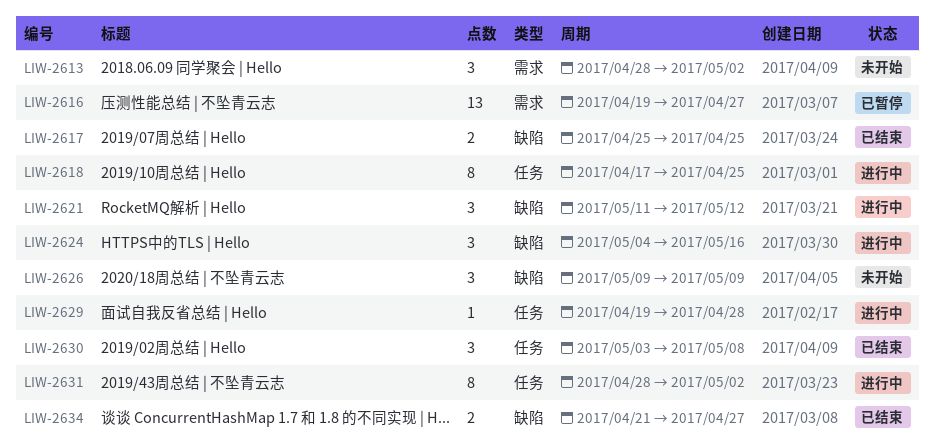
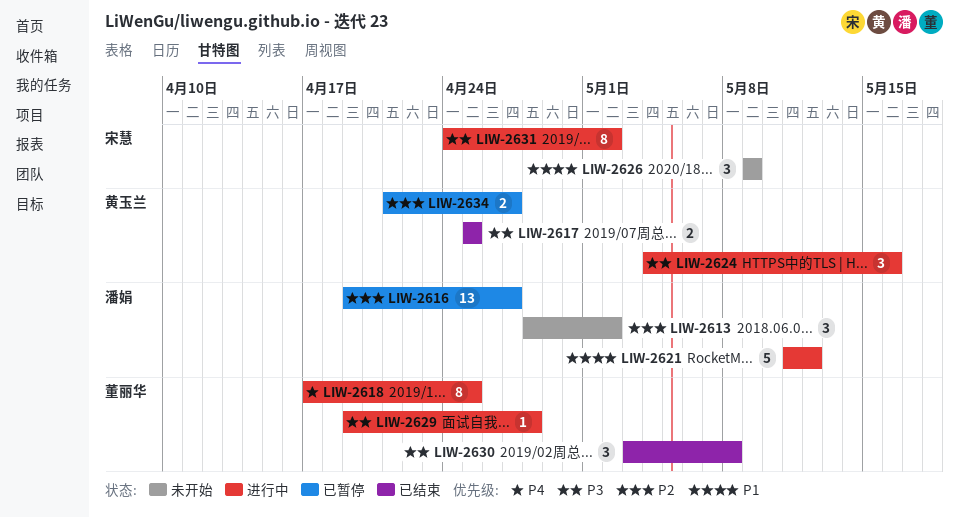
LIW-2621, estimate: 3 -> 5
LIW-2631, start: Apr 28 -> Apr 24
LIW-2634, status: 已结束 -> 已暂停

